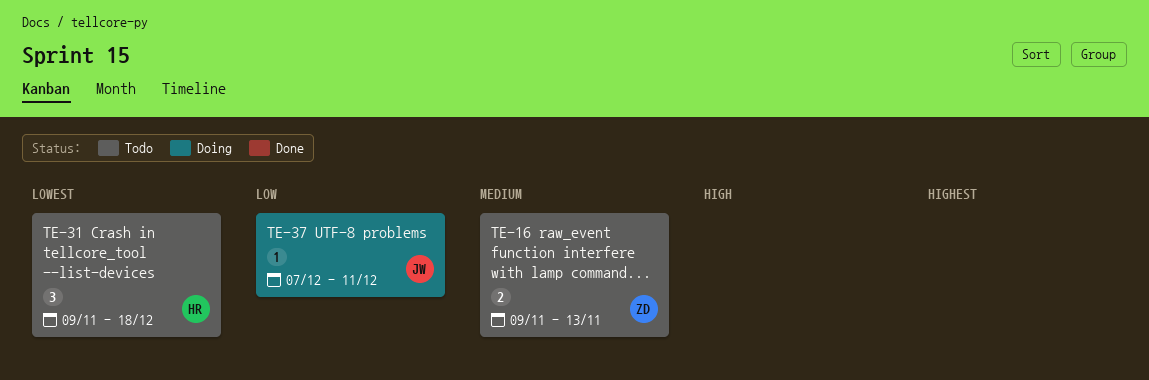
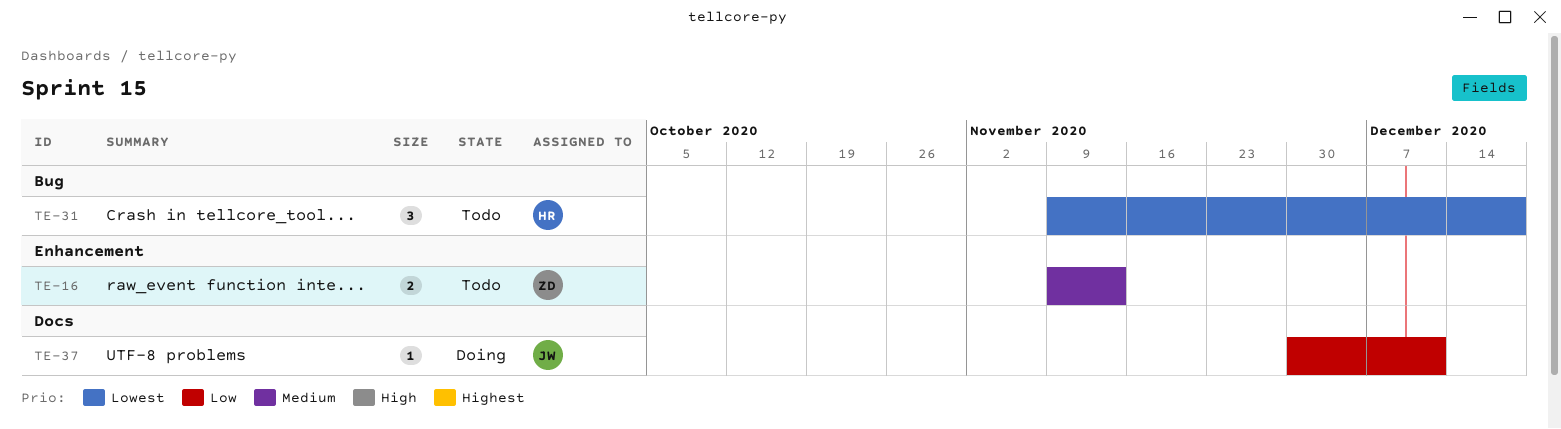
TE-37, start: Dec 7 -> Nov 30

